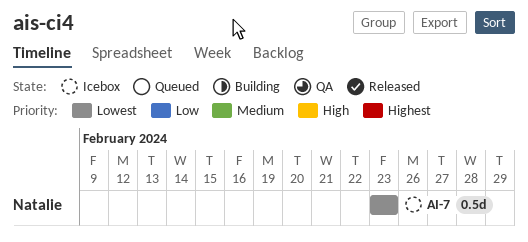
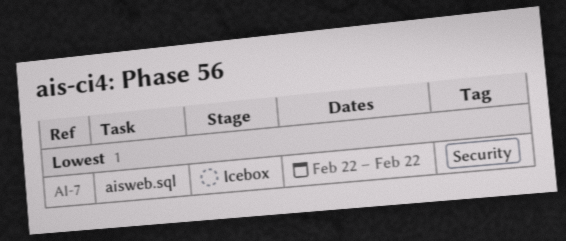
AI-7, start: Feb 23 -> Feb 22
AI-7, due: Feb 23 -> Feb 22

